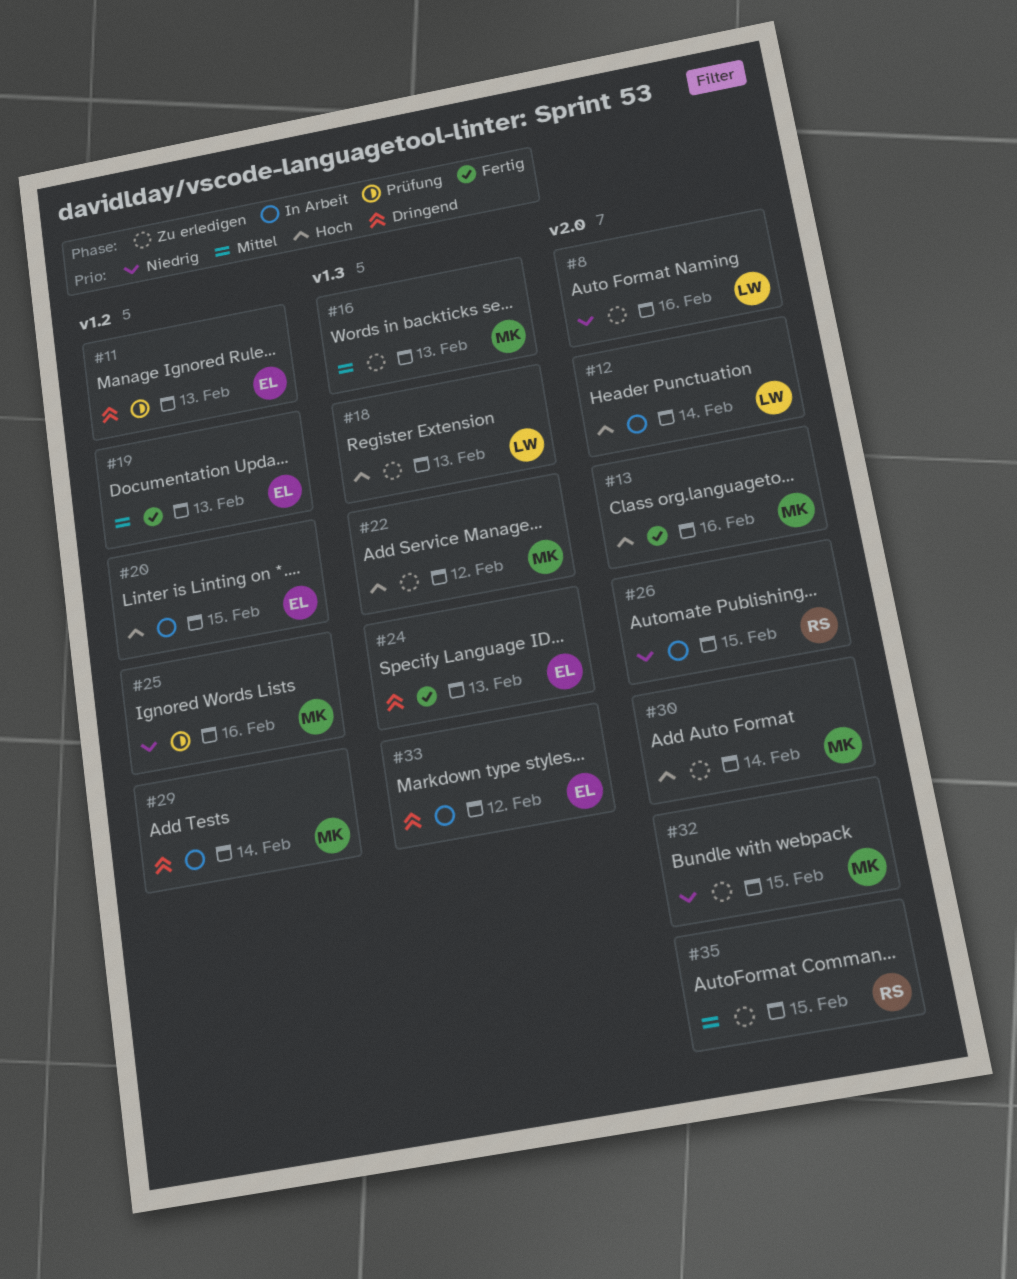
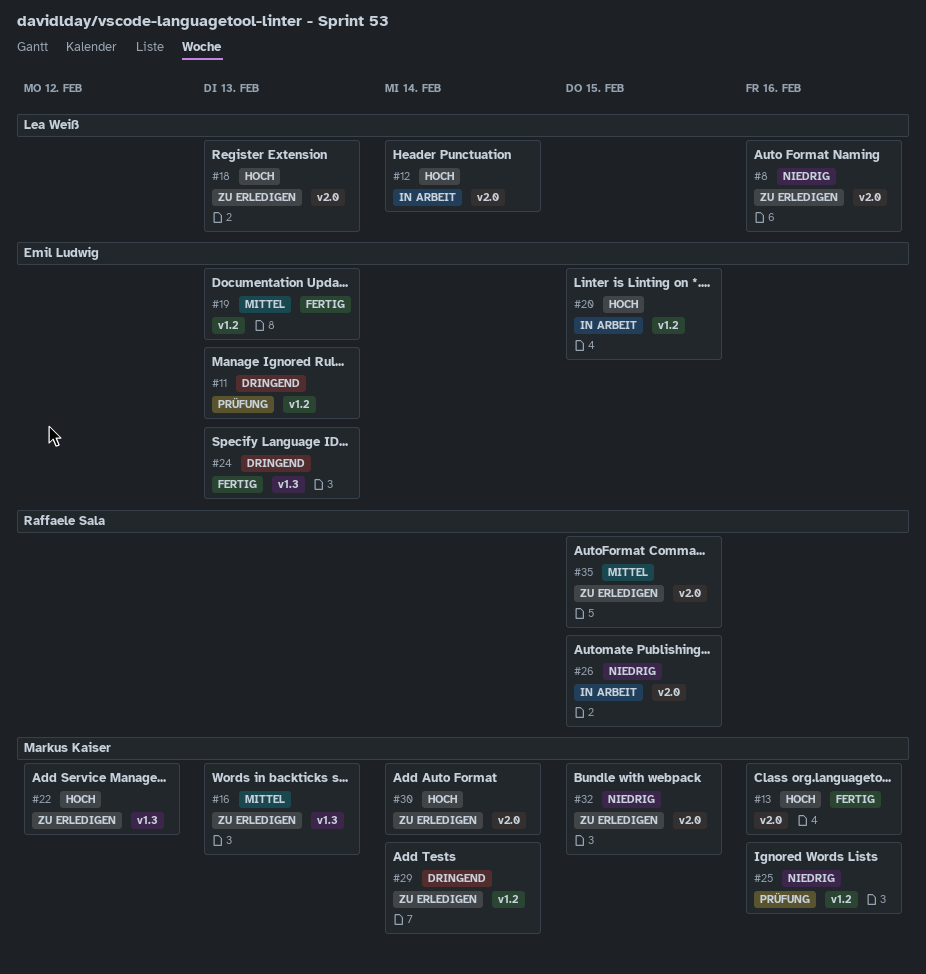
#18, label: v1.3 -> v2.0
#29, status: In Arbeit -> Zu erledigen
#33: present -> none

